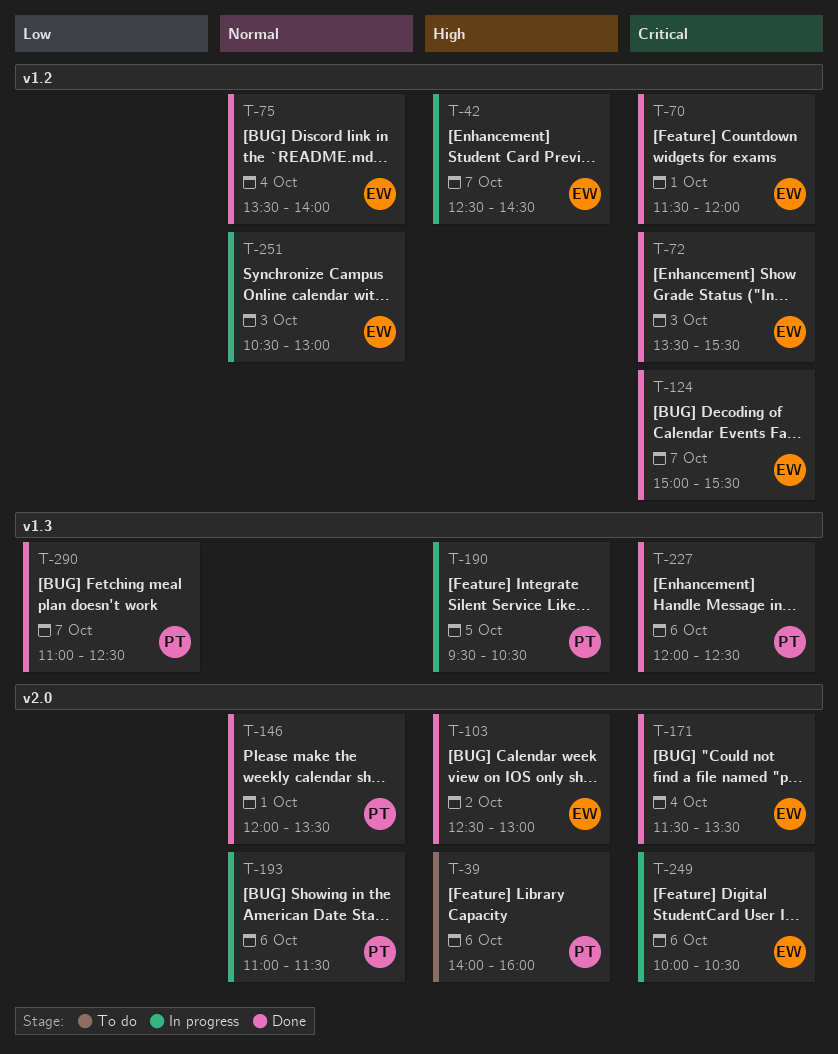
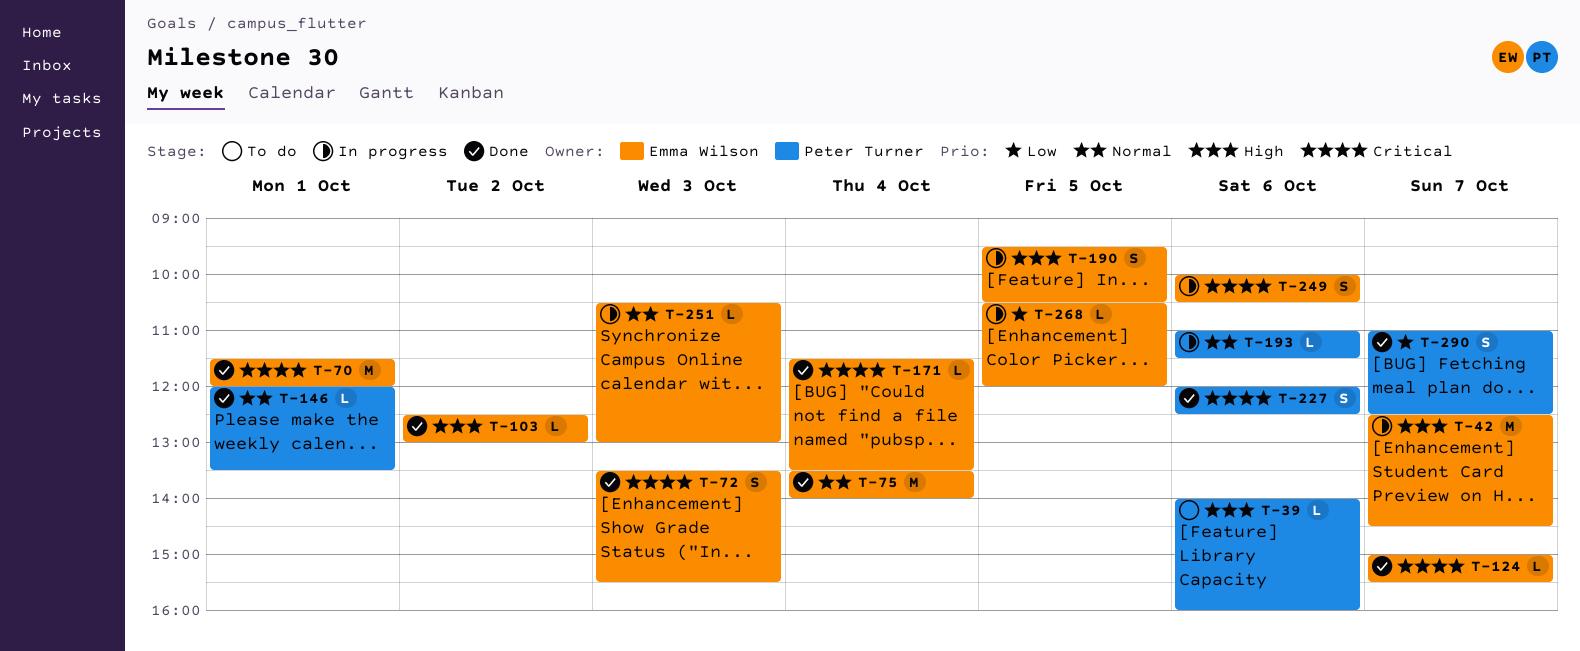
T-190, owner: Peter Turner -> Emma Wilson
T-268: none -> present

